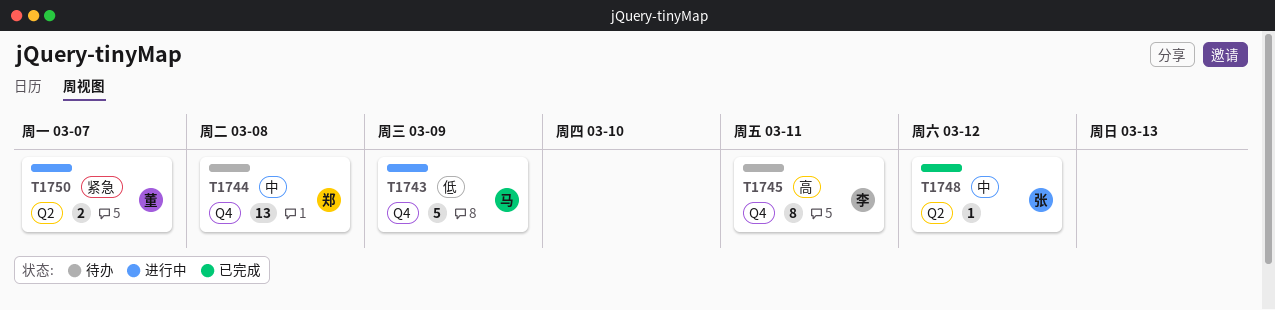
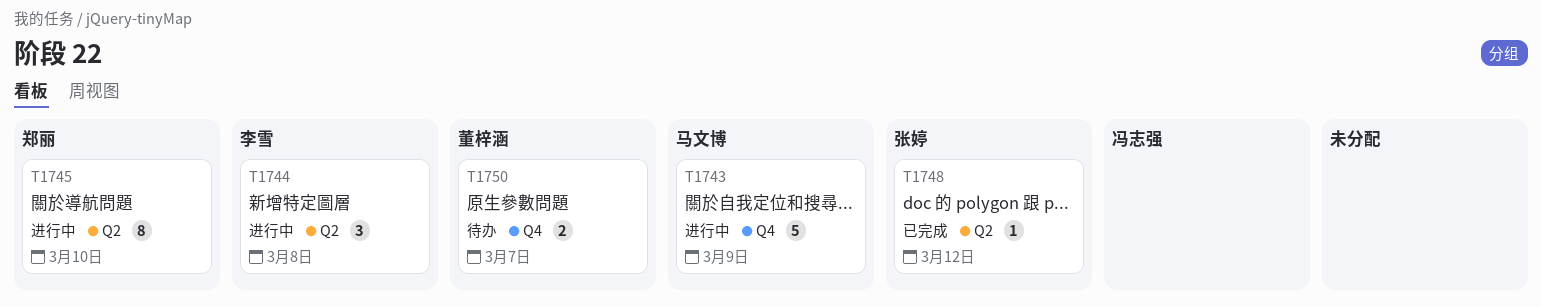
T1744, status: 待办 -> 进行中
T1744, owner: 郑丽 -> 李雪
T1744, label: Q4 -> Q2
T1744, estimate: 13 -> 3
T1745, status: 待办 -> 进行中
T1745, owner: 李雪 -> 郑丽
T1745, label: Q4 -> Q2
T1745, due: Mar 11 -> Mar 10
T1750, status: 进行中 -> 待办
T1750, label: Q2 -> Q4

